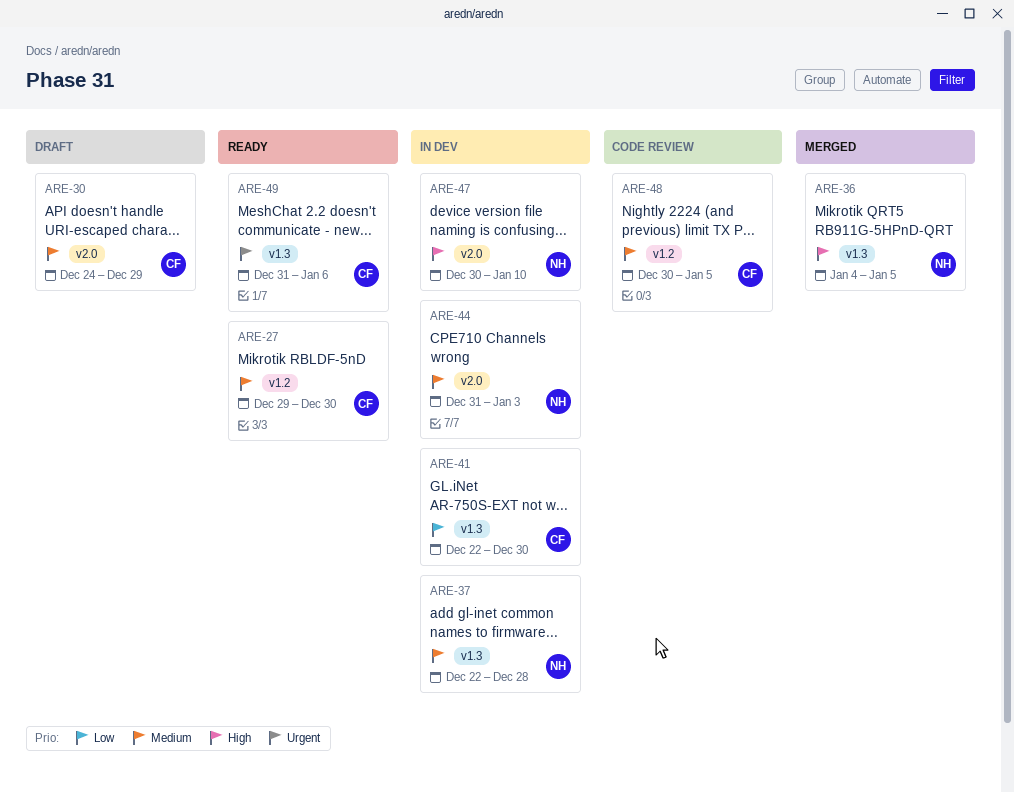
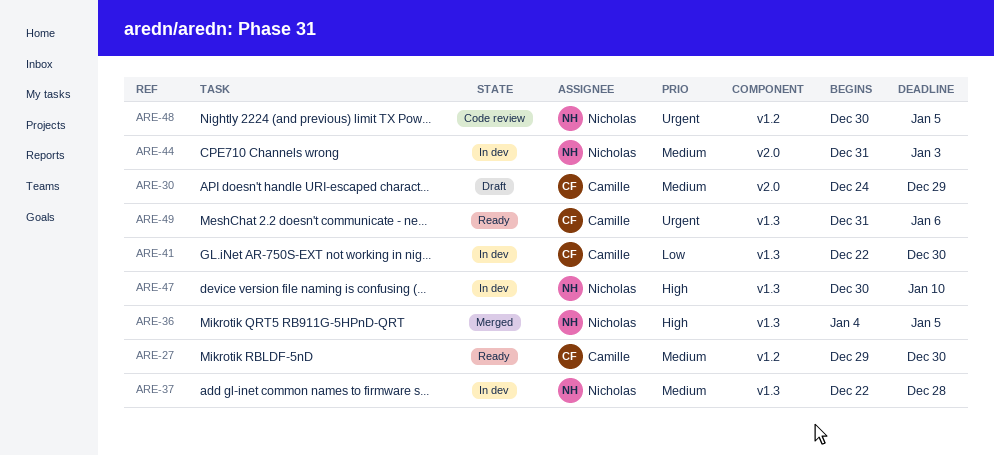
ARE-47, label: v2.0 -> v1.3
ARE-48, owner: Camille -> Nicholas
ARE-48, priority: Medium -> Urgent

